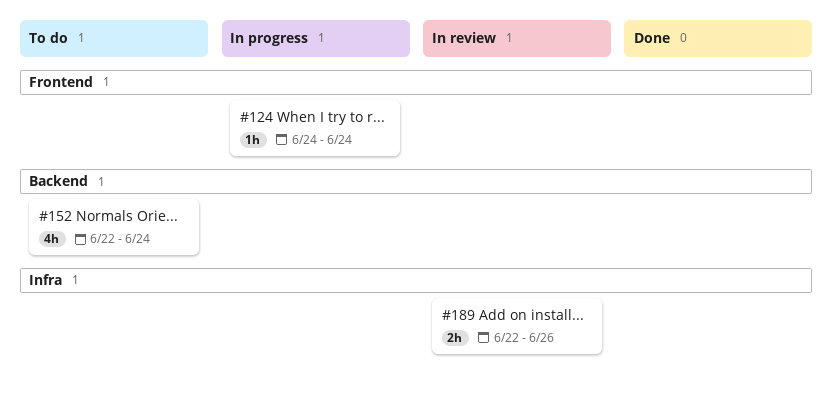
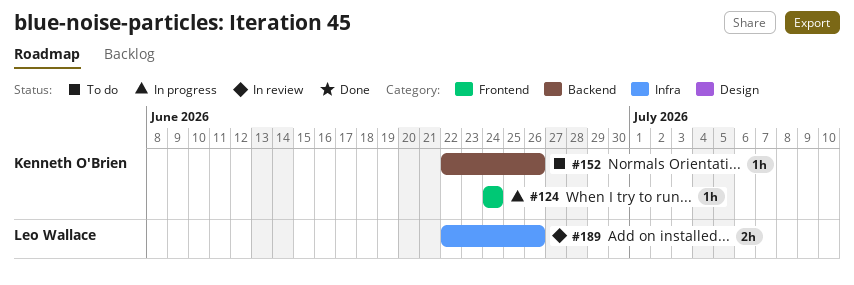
#152, estimate: 4h -> 1h
#152, due: Jun 24 -> Jun 26

